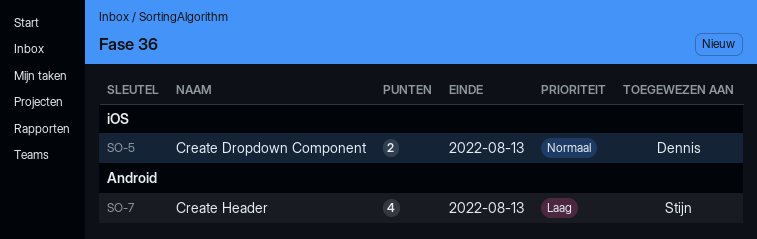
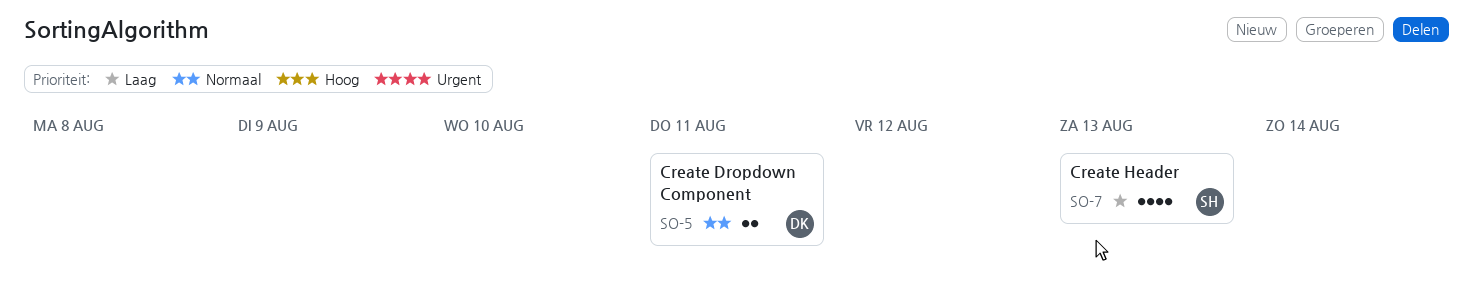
SO-5, due: Aug 13 -> Aug 11

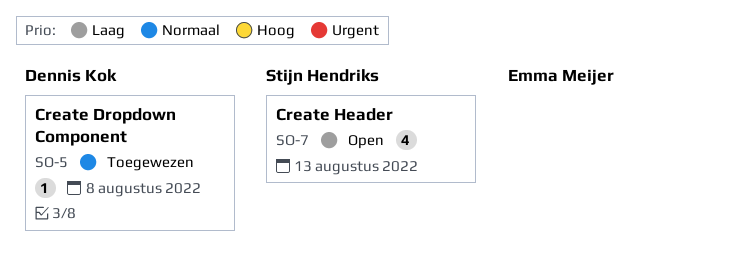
SO-5, estimate: 2 -> 1
SO-5, due: Aug 11 -> Aug 8

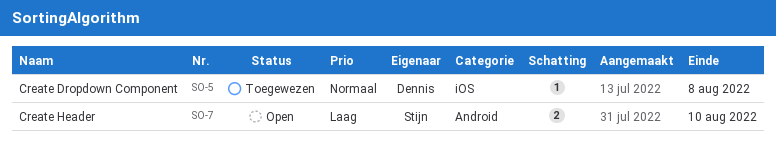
SO-7, estimate: 4 -> 2
SO-7, due: Aug 13 -> Aug 10

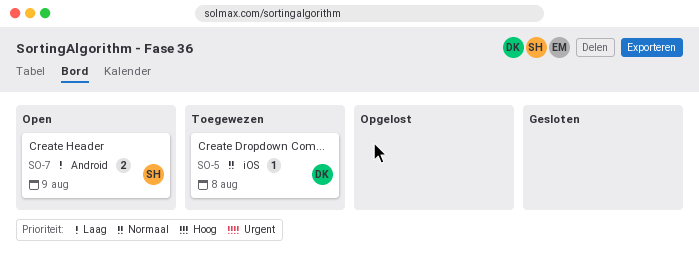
SO-7, due: Aug 10 -> Aug 9

